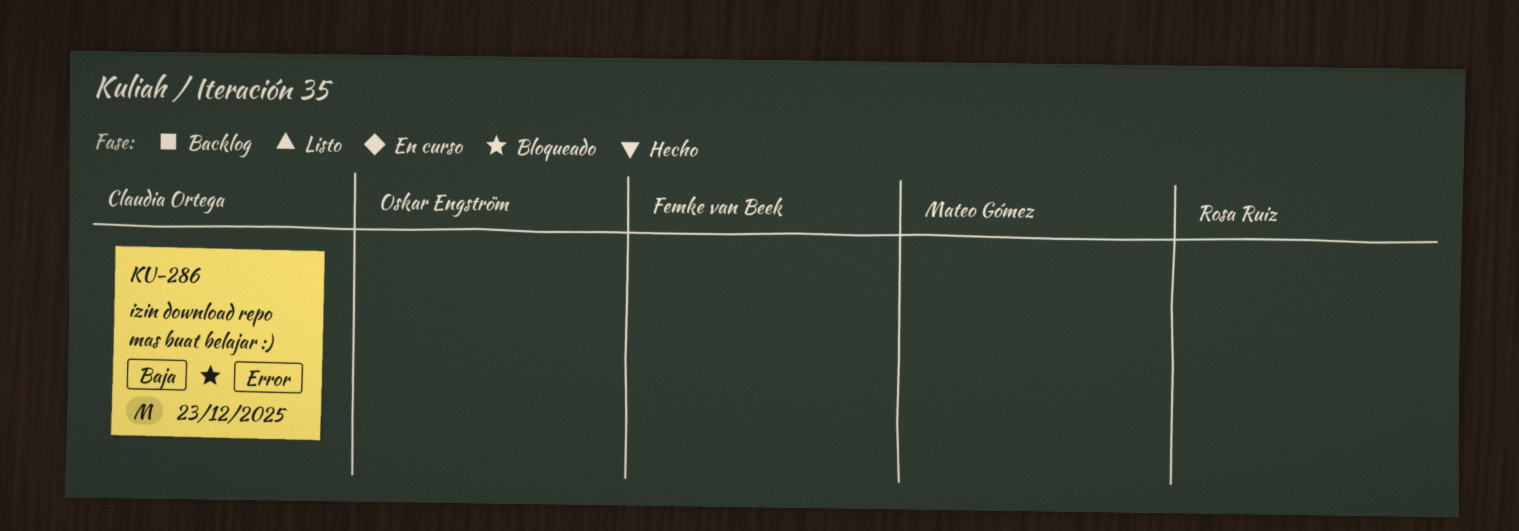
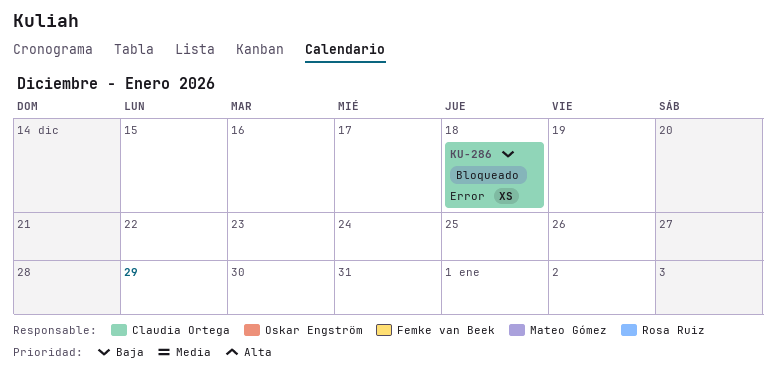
KU-286, estimate: M -> XS
KU-286, due: Dec 23 -> Dec 18

